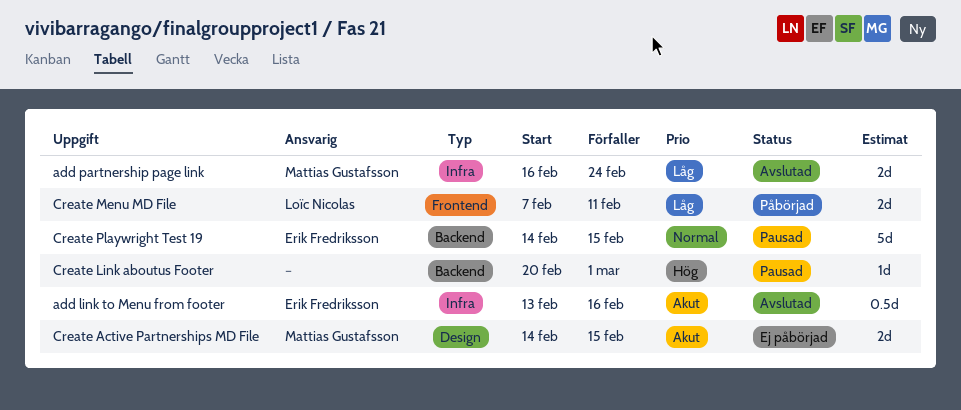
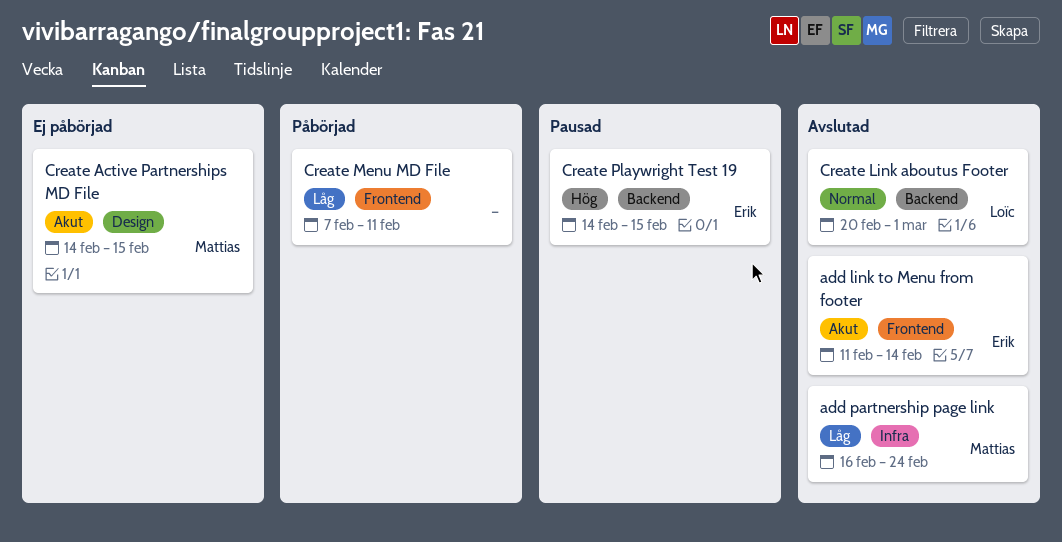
add link to Menu from footer, label: Infra -> Frontend
add link to Menu from footer, start: Feb 13 -> Feb 11
add link to Menu from footer, due: Feb 16 -> Feb 14
Create Link aboutus Footer, status: Pausad -> Avslutad
Create Link aboutus Footer, owner: none -> Loïc Nicolas
Create Link aboutus Footer, priority: Hög -> Normal
Create Menu MD File, owner: Loïc Nicolas -> none
Create Playwright Test 19, priority: Normal -> Hög

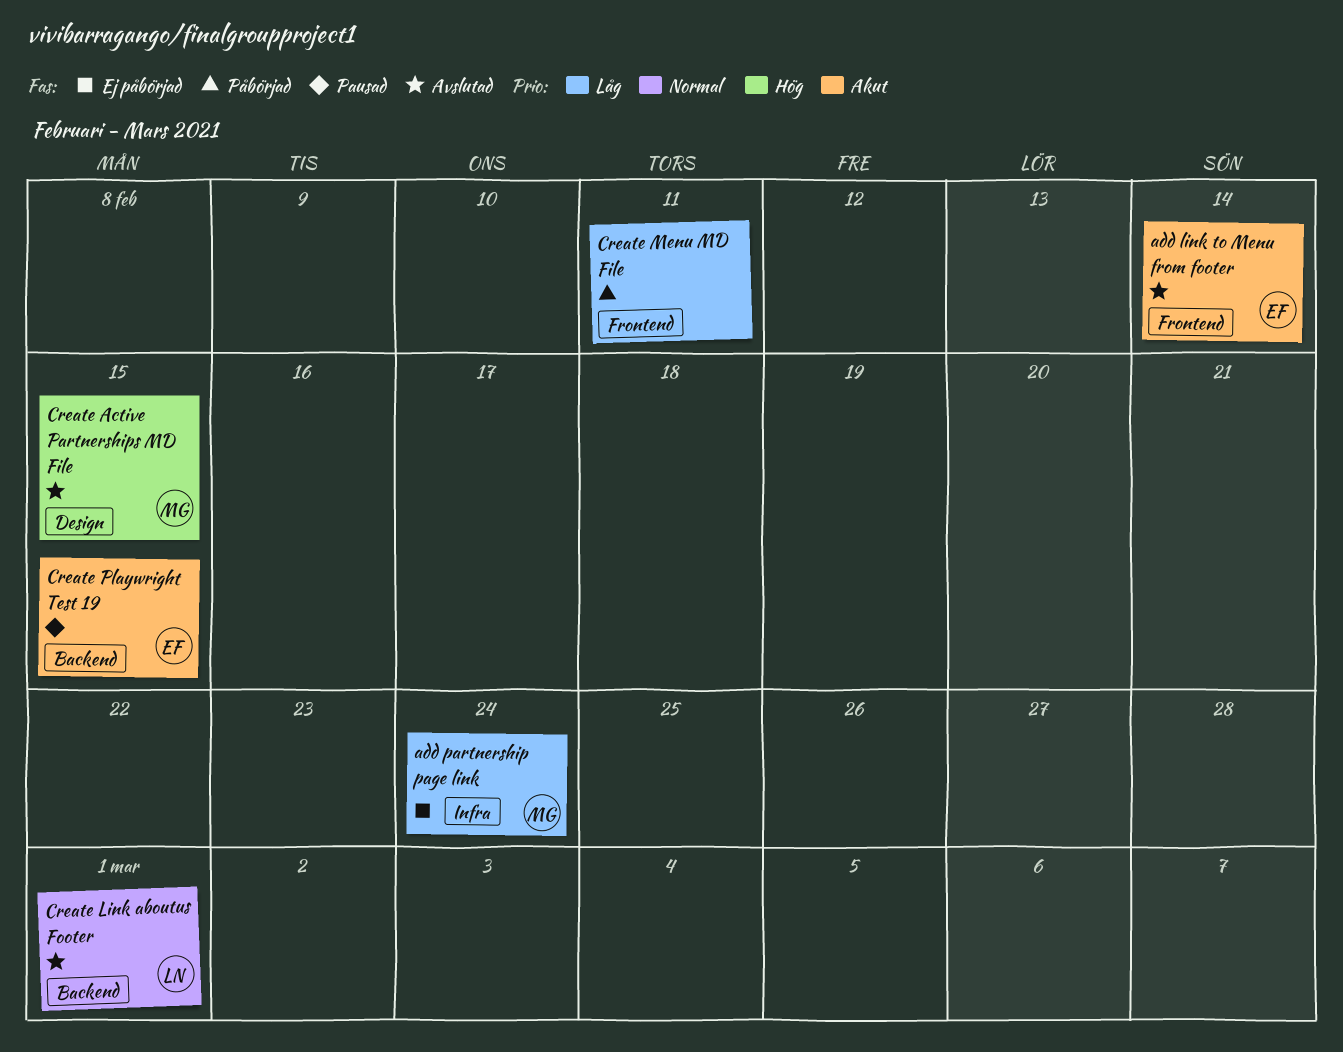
add partnership page link, status: Avslutad -> Ej påbörjad
Create Active Partnerships MD File, status: Ej påbörjad -> Avslutad
Create Active Partnerships MD File, priority: Akut -> Hög
Create Playwright Test 19, priority: Hög -> Akut

